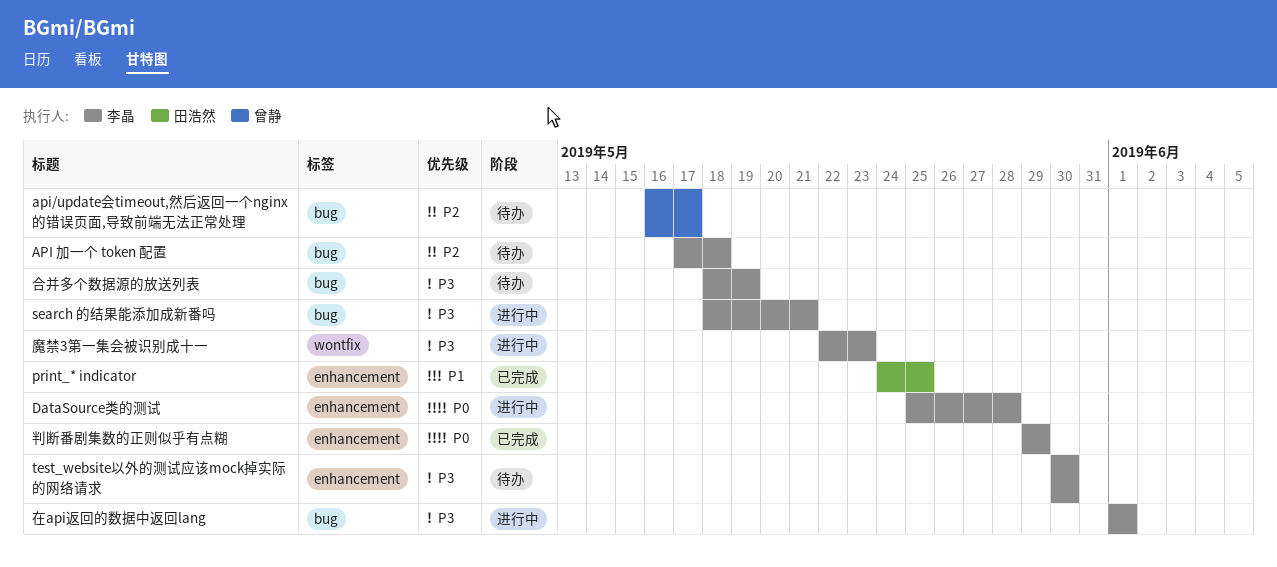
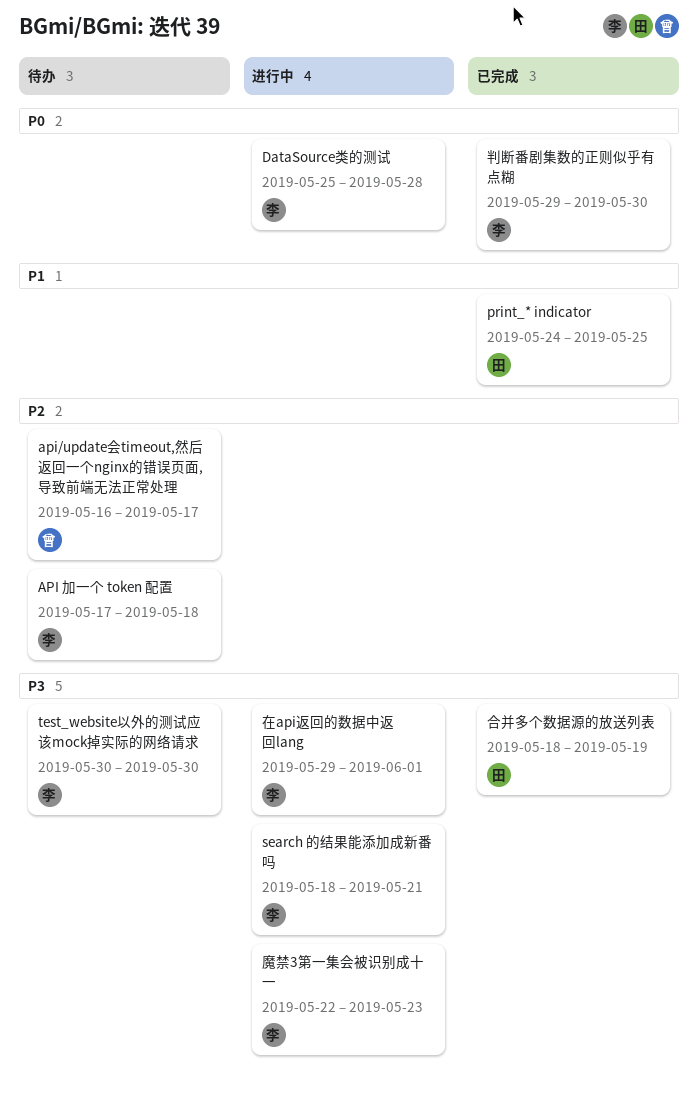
判断番剧集数的正则似乎有点糊, due: May 29 -> May 30
合并多个数据源的放送列表, status: 待办 -> 已完成
合并多个数据源的放送列表, owner: 李晶 -> 田浩然
在api返回的数据中返回lang, start: Jun 1 -> May 29

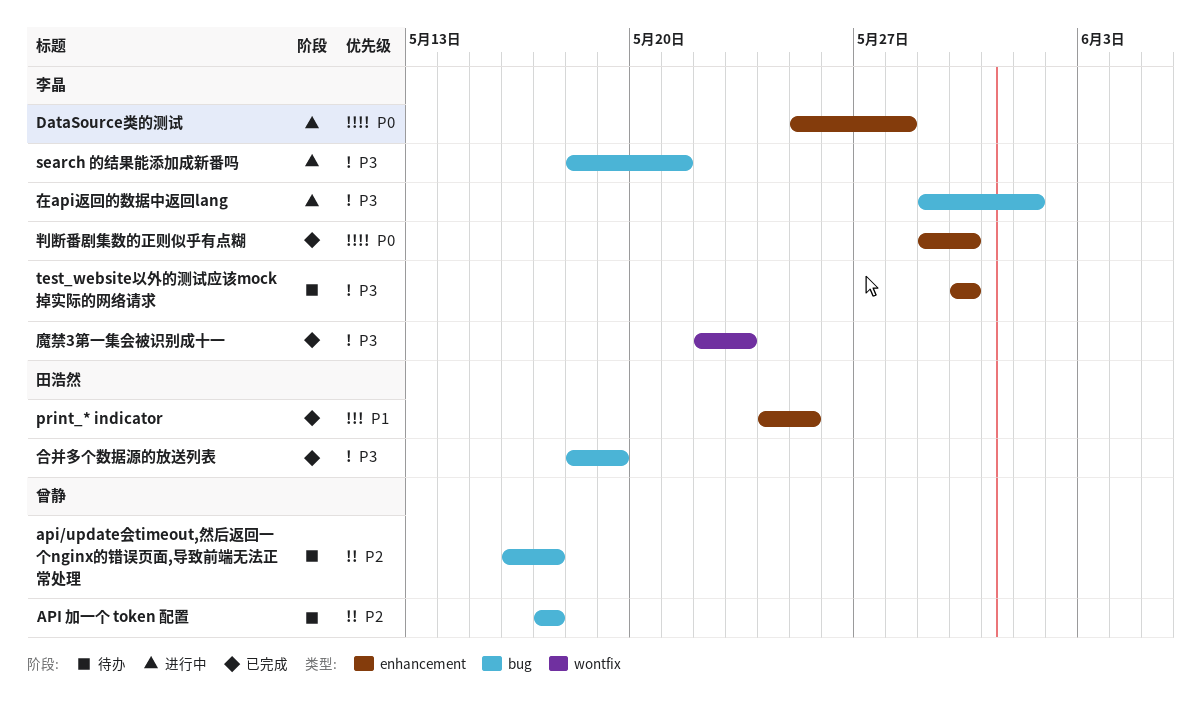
API 加一个 token 配置, owner: 李晶 -> 曾静
API 加一个 token 配置, due: May 18 -> May 17
魔禁3第一集会被识别成十一, status: 进行中 -> 已完成

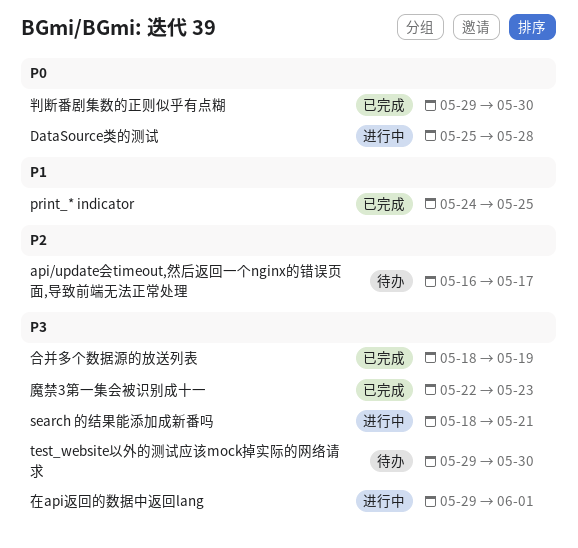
API 加一个 token 配置: present -> none
test_website以外的测试应该mock掉实际的网络请求, start: May 30 -> May 29

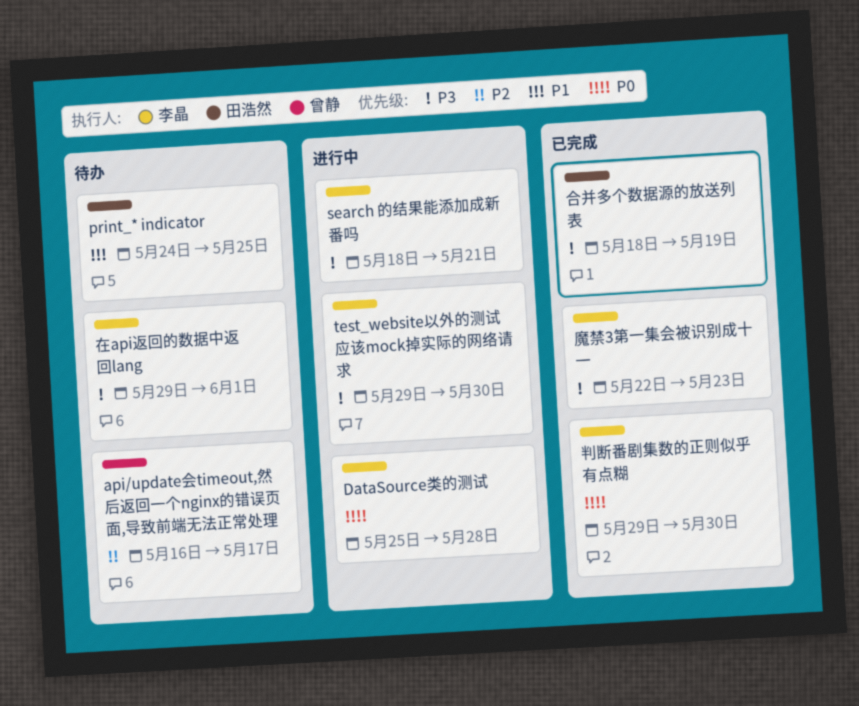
print_* indicator, status: 已完成 -> 待办
test_website以外的测试应该mock掉实际的网络请求, status: 待办 -> 进行中
在api返回的数据中返回lang, status: 进行中 -> 待办

